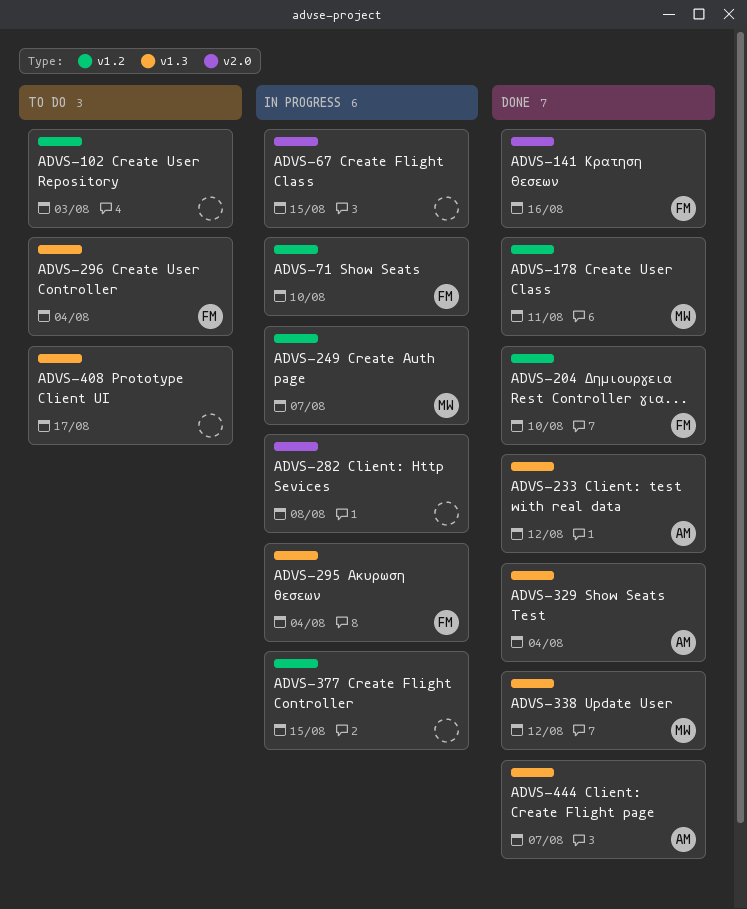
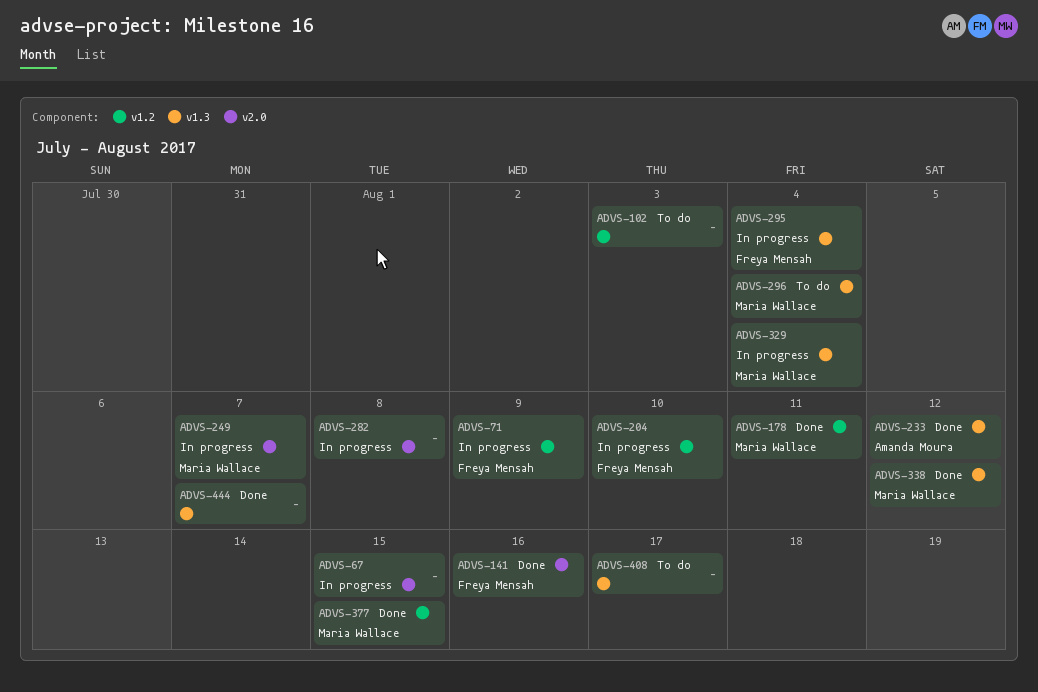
ADVS-71, due: Aug 10 -> Aug 9
ADVS-204, status: Done -> In progress
ADVS-249, label: v1.2 -> v2.0
ADVS-296, owner: Freya Mensah -> Maria Wallace
ADVS-329, status: Done -> In progress
ADVS-329, owner: Amanda Moura -> Maria Wallace
ADVS-377, status: In progress -> Done
ADVS-377, owner: none -> Maria Wallace
ADVS-444, owner: Amanda Moura -> none

